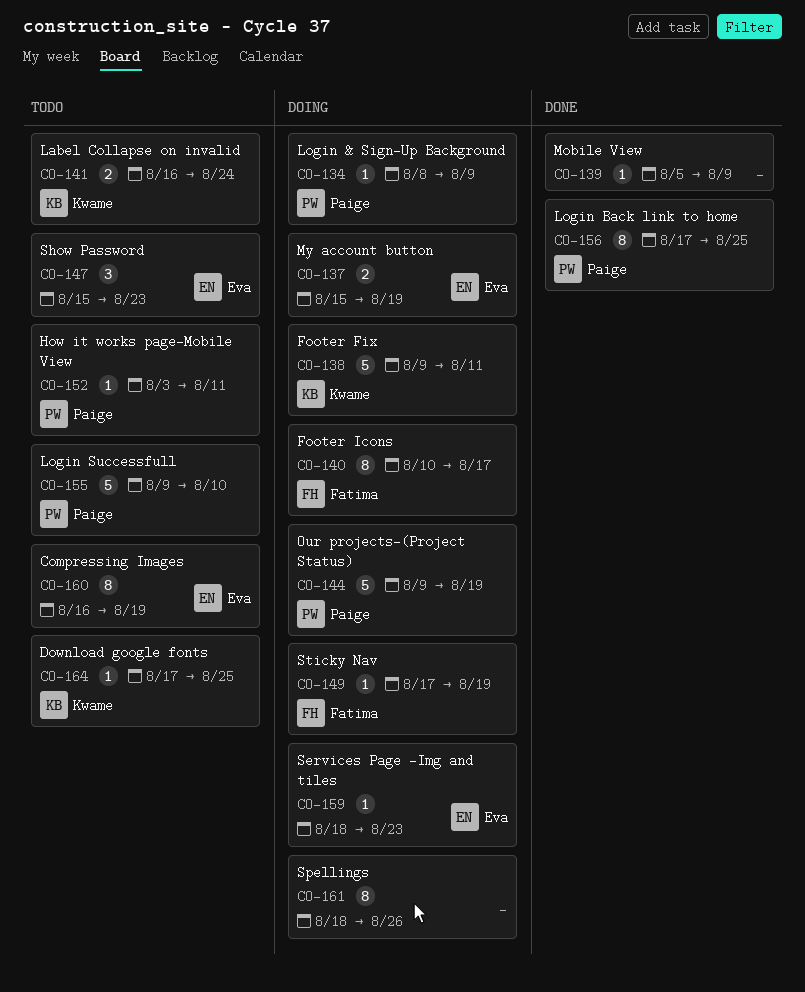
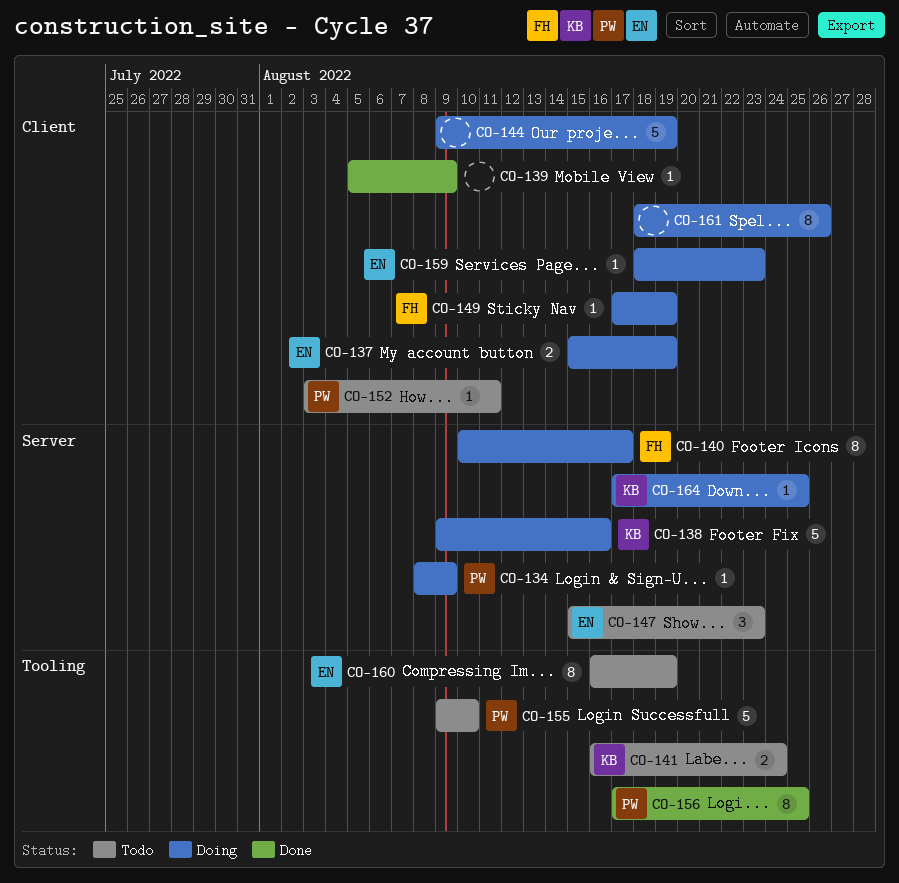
CO-138, due: Aug 11 -> Aug 16
CO-144, owner: Paige -> none
CO-164, status: Todo -> Doing

